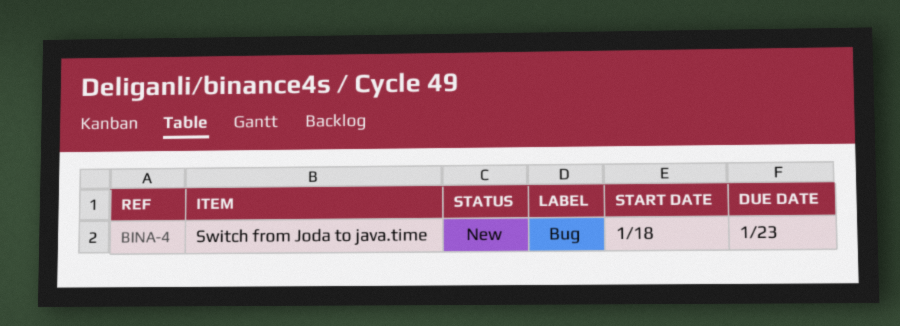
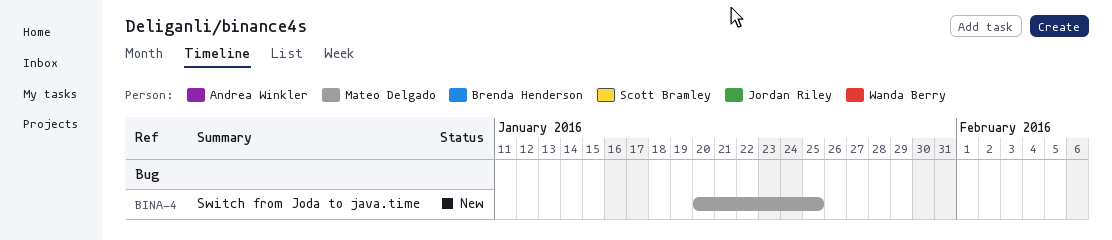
BINA-4, start: Jan 18 -> Jan 20
BINA-4, due: Jan 23 -> Jan 25

